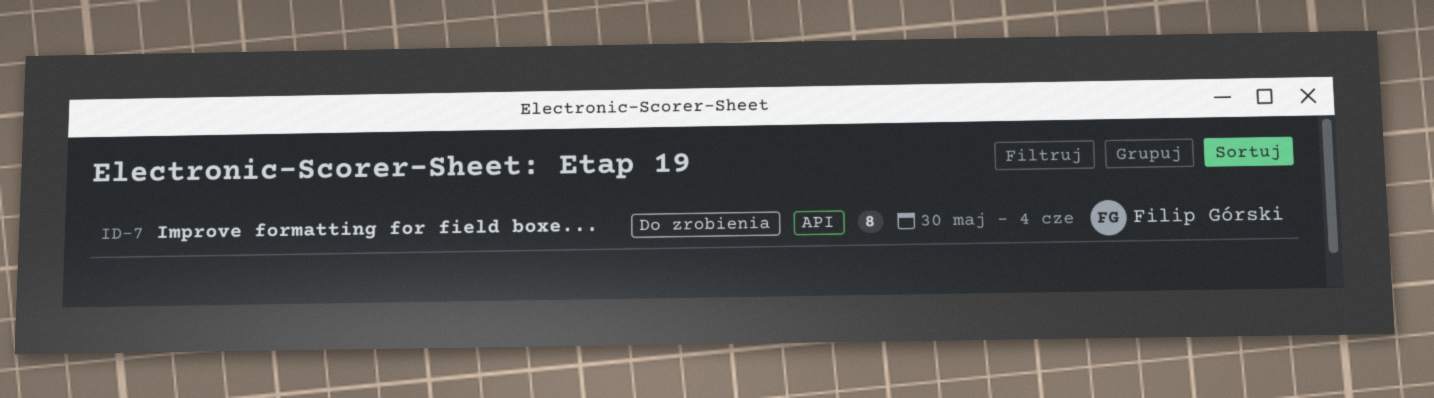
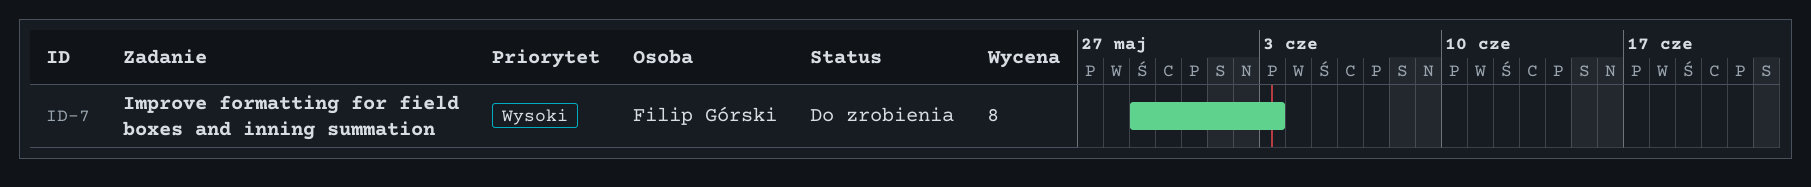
ID-7, start: May 30 -> May 29
ID-7, due: Jun 4 -> Jun 3

